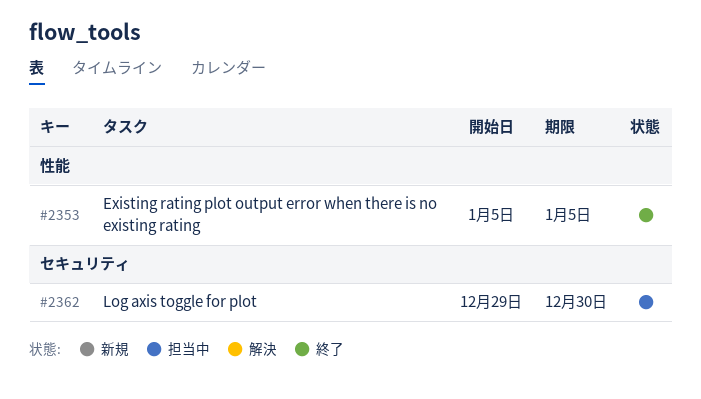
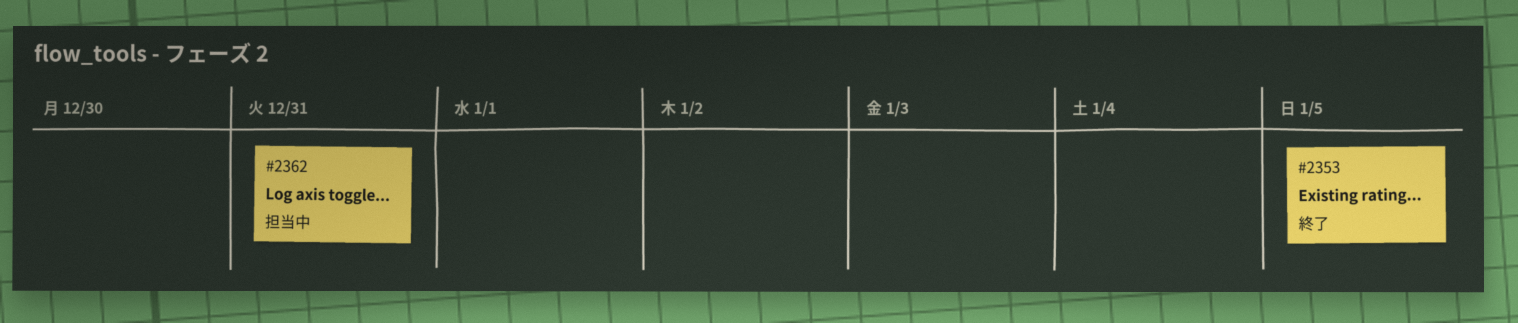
#2362, due: Dec 30 -> Dec 31

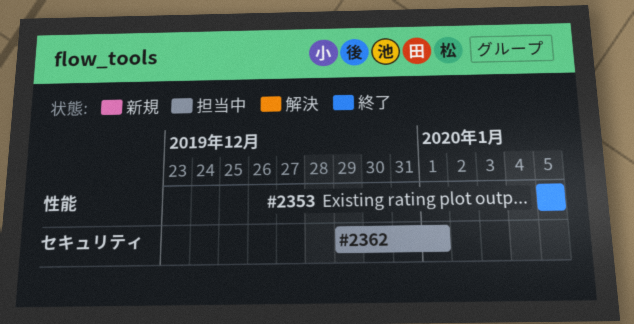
#2362, due: Dec 31 -> Jan 1

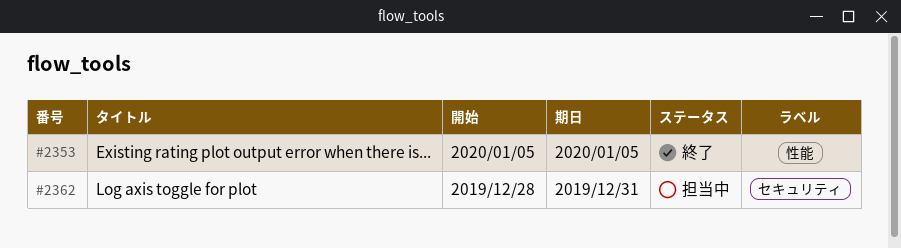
#2362, start: Dec 29 -> Dec 28
#2362, due: Jan 1 -> Dec 31

